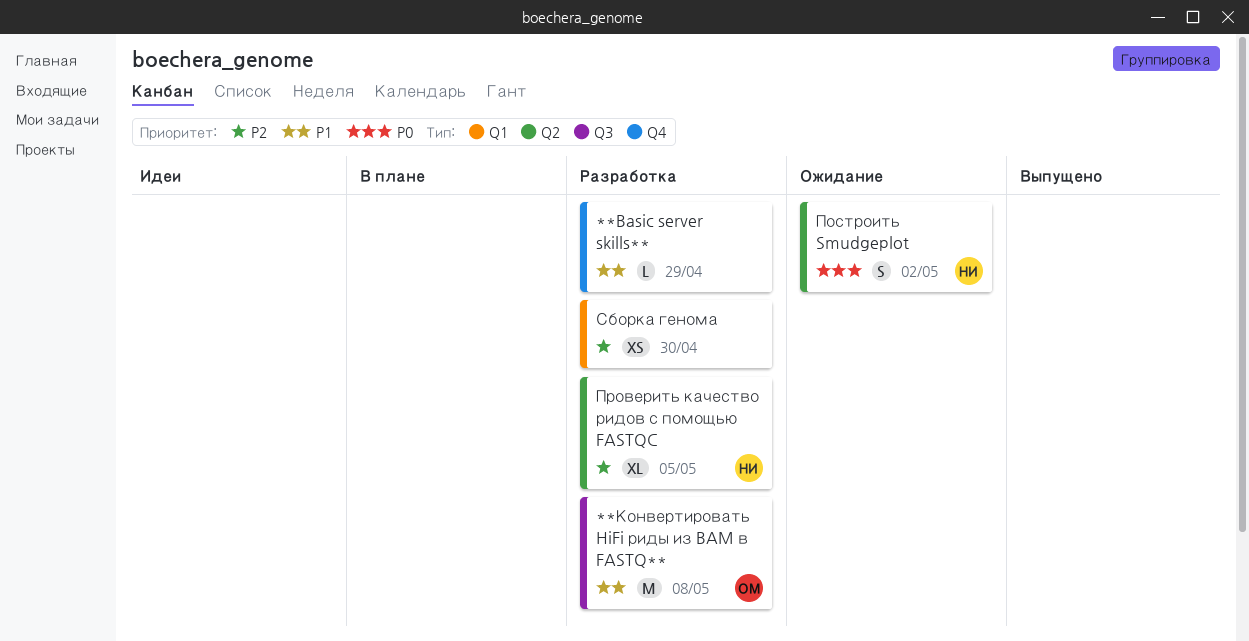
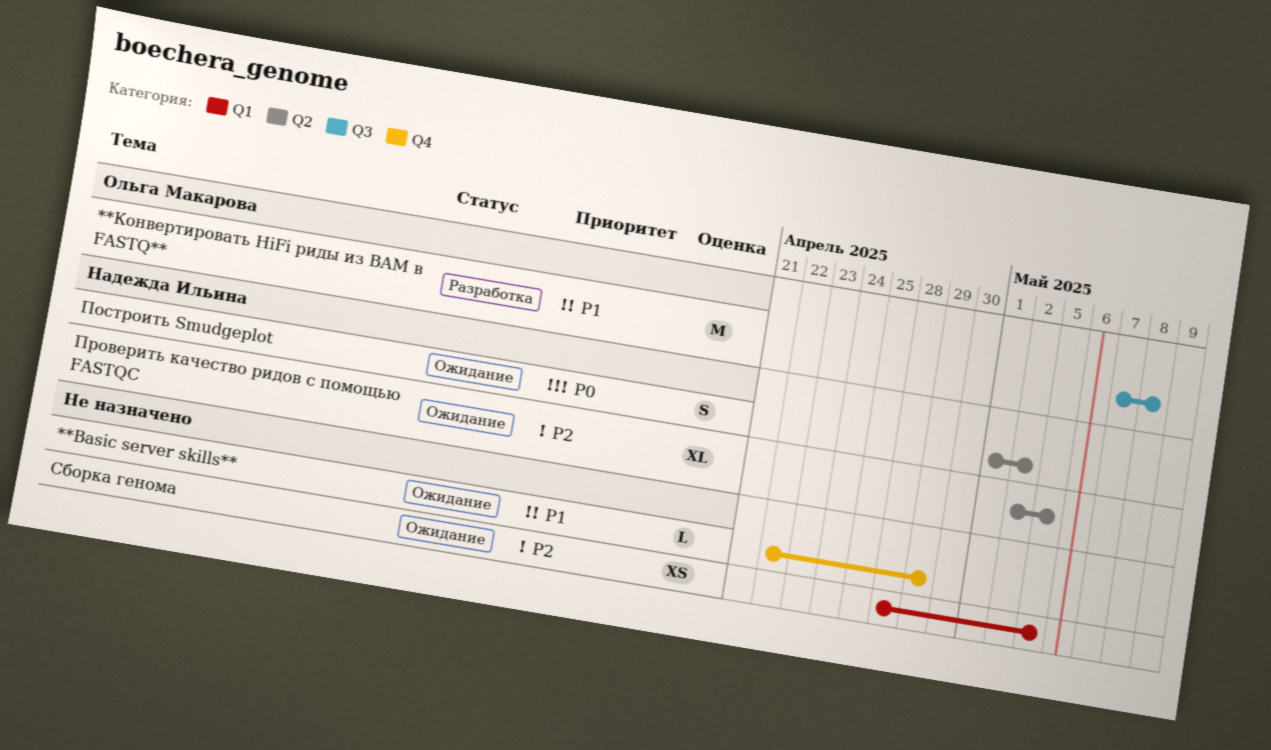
**Basic server skills**, status: Разработка -> Ожидание
Проверить качество ридов с помощью FASTQC, status: Разработка -> Ожидание
Сборка генома, status: Разработка -> Ожидание
Сборка генома, due: Apr 30 -> May 5

